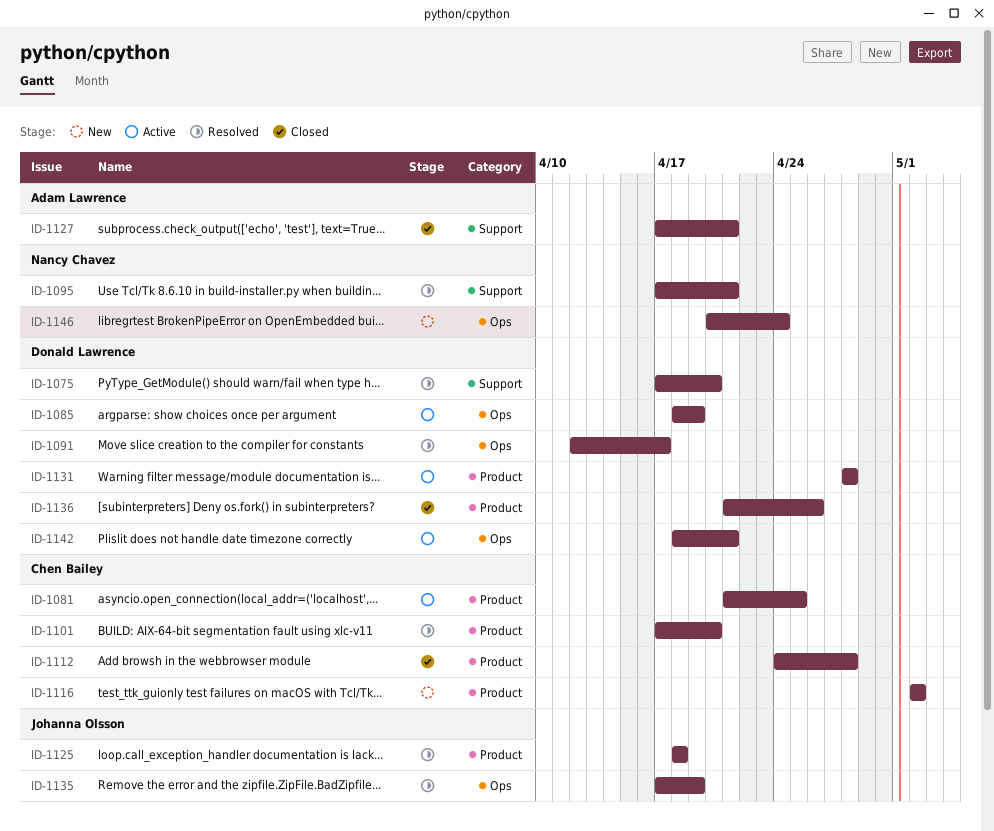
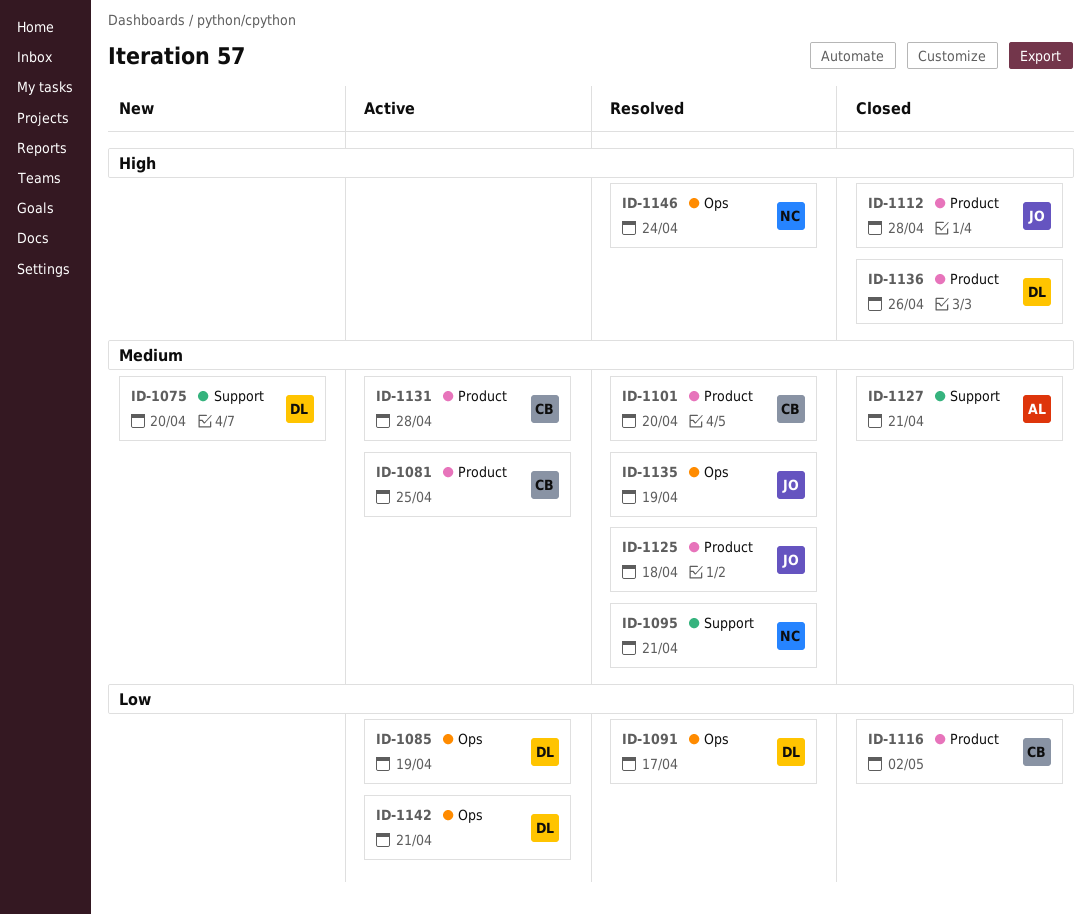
ID-1075, status: Resolved -> New
ID-1112, owner: Chen Bailey -> Johanna Olsson
ID-1116, status: New -> Closed
ID-1131, owner: Donald Lawrence -> Chen Bailey
ID-1146, status: New -> Resolved

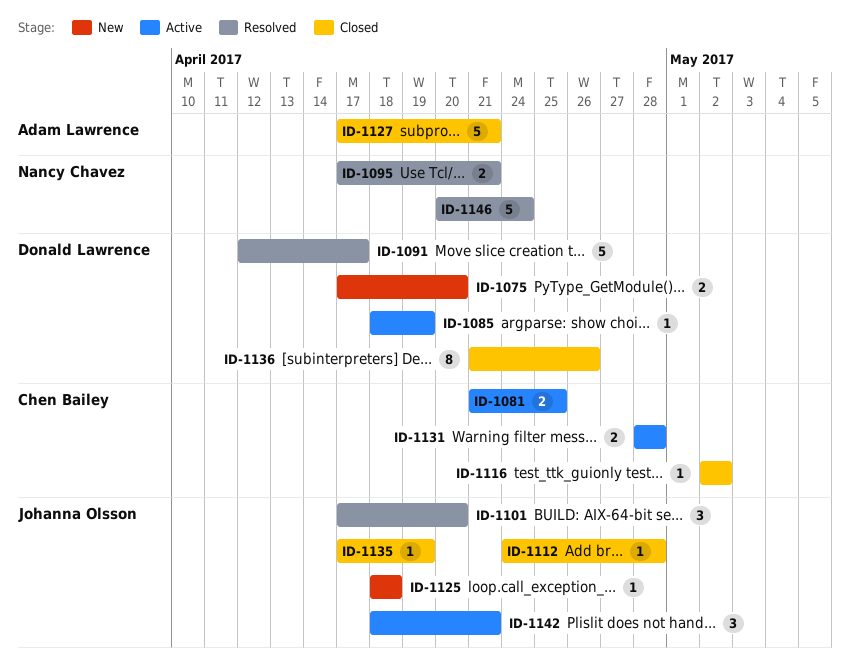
ID-1101, owner: Chen Bailey -> Johanna Olsson
ID-1125, status: Resolved -> New
ID-1135, status: Resolved -> Closed
ID-1142, owner: Donald Lawrence -> Johanna Olsson

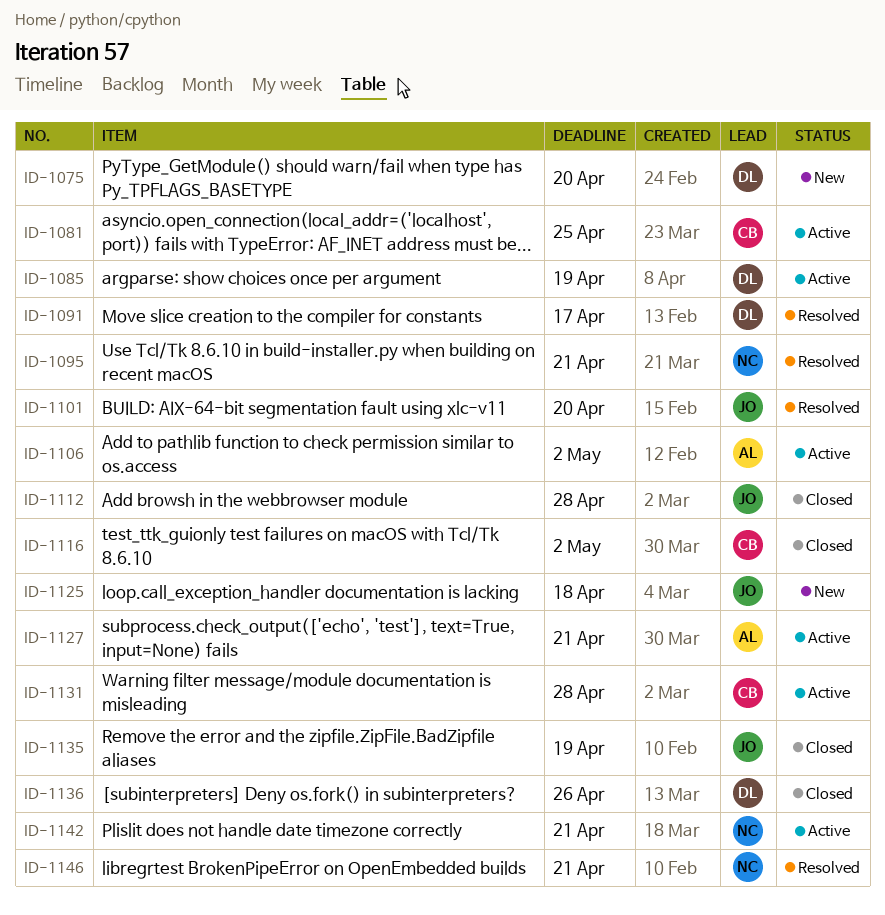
ID-1106: none -> present
ID-1127, status: Closed -> Active
ID-1142, owner: Johanna Olsson -> Nancy Chavez
ID-1146, due: Apr 24 -> Apr 21

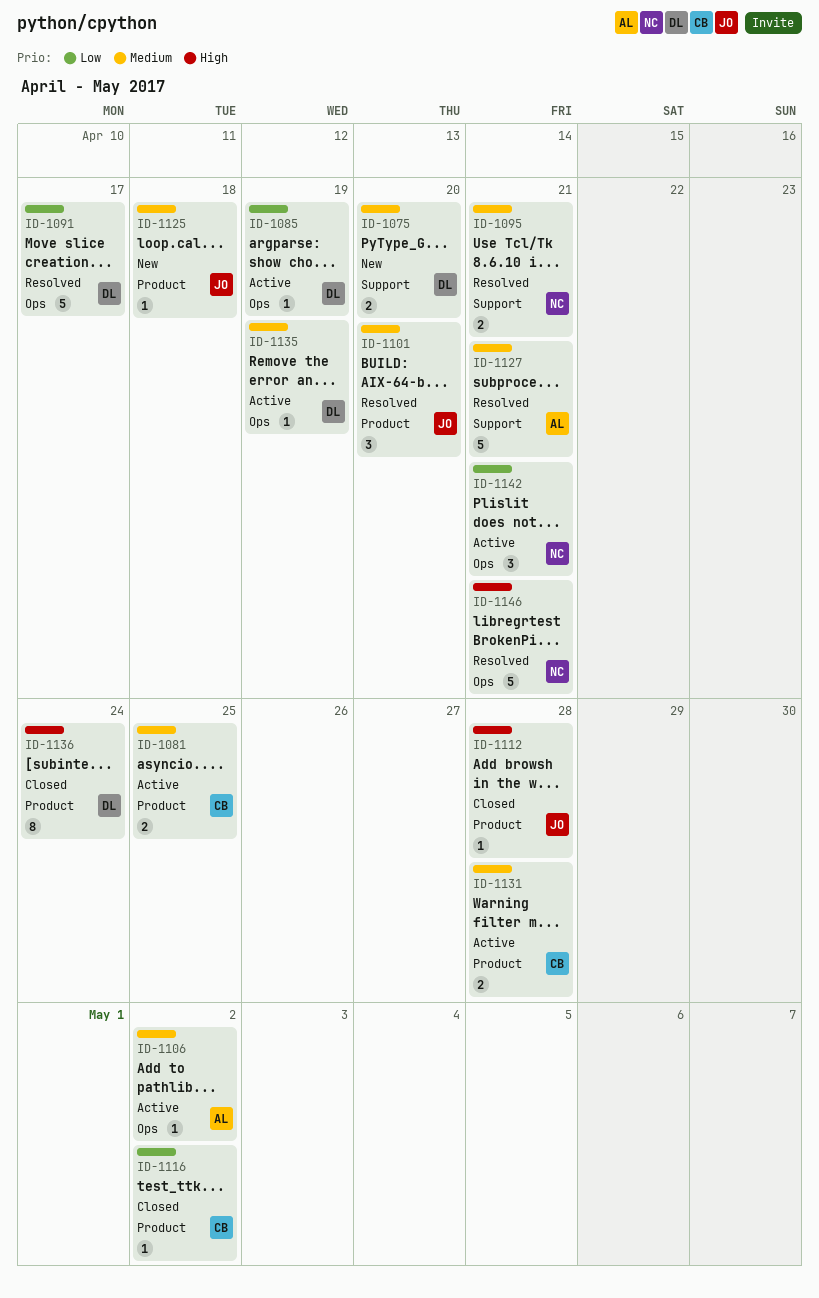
ID-1127, status: Active -> Resolved
ID-1135, status: Closed -> Active
ID-1135, owner: JO -> DL
ID-1136, due: Apr 26 -> Apr 24

